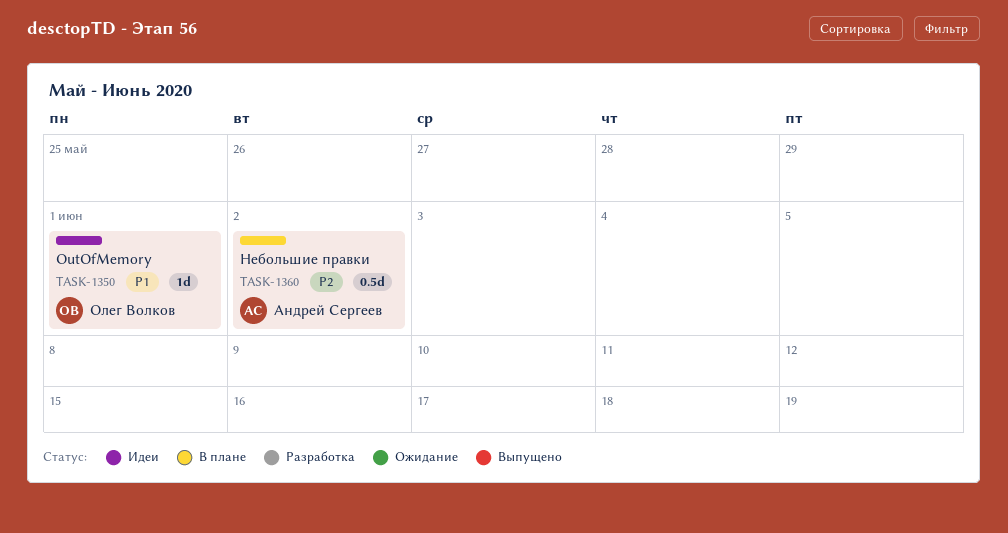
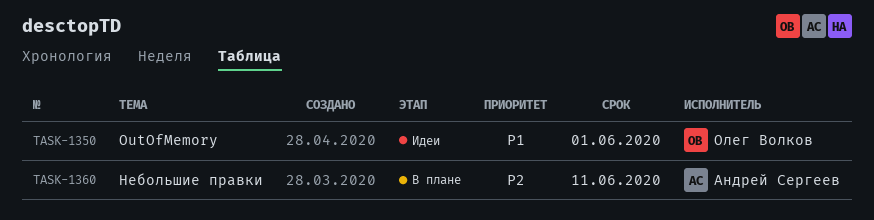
TASK-1360, due: Jun 2 -> Jun 11

